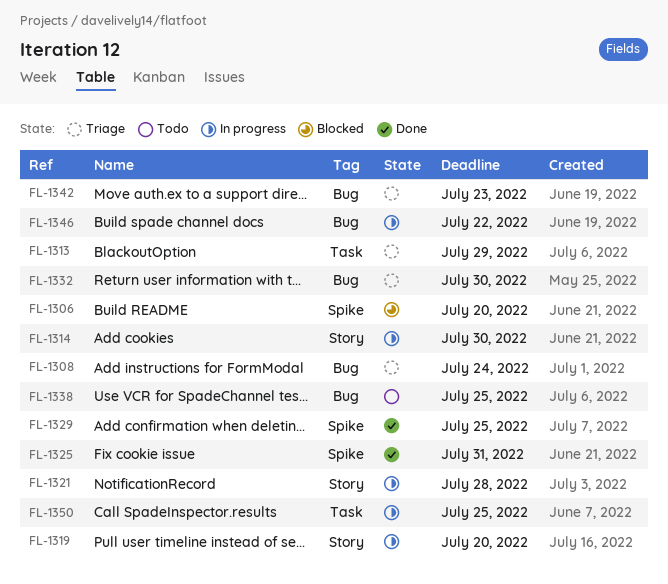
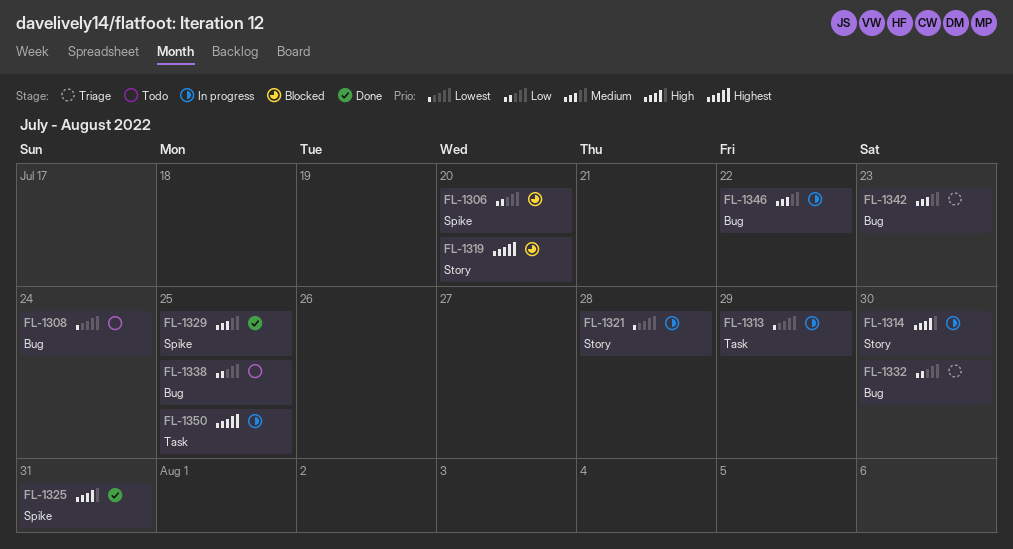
FL-1308, status: Triage -> Todo
FL-1313, status: Triage -> In progress
FL-1319, status: In progress -> Blocked

